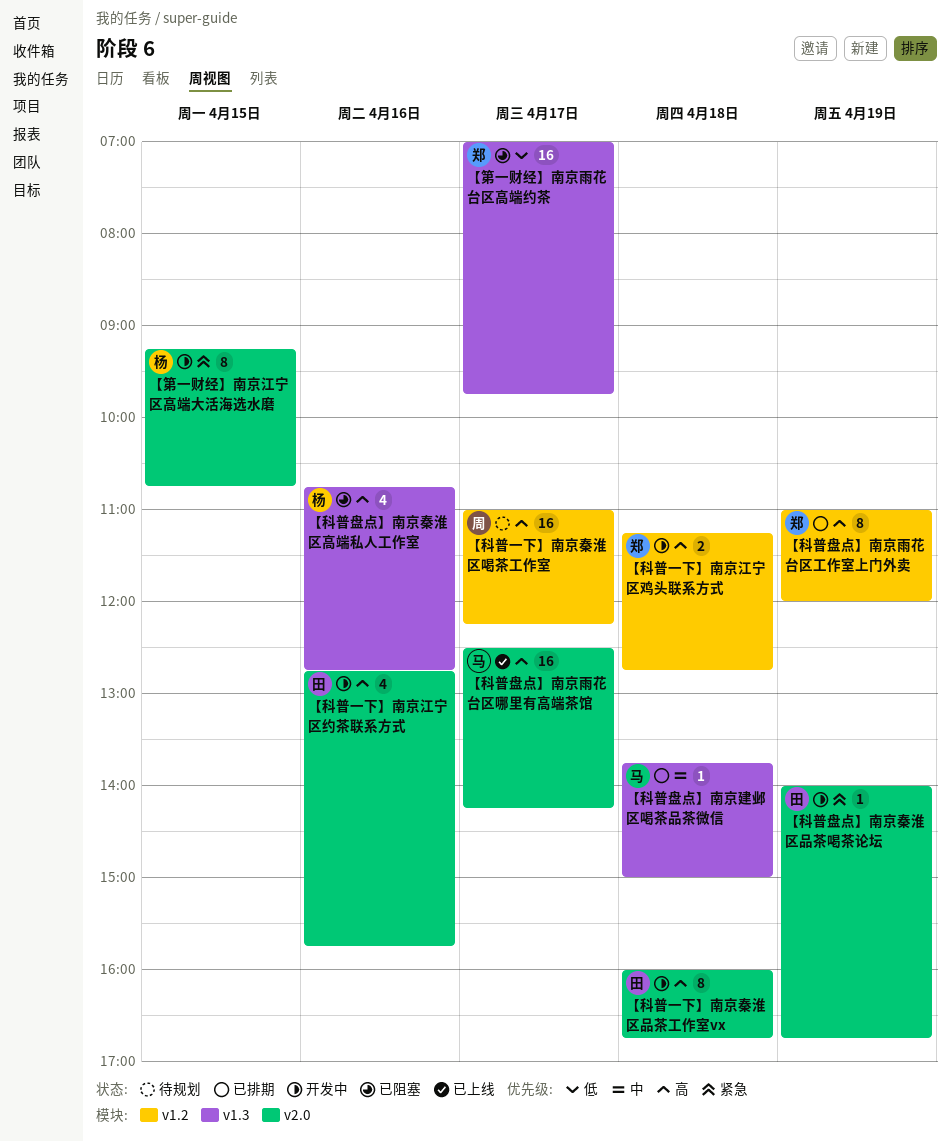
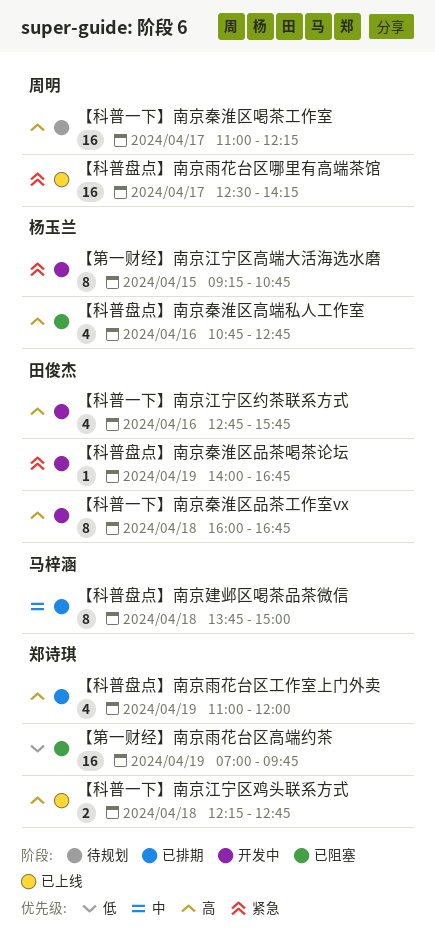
【科普一下】南京江宁区鸡头联系方式, status: 开发中 -> 已上线
【科普一下】南京江宁区鸡头联系方式, begins: 11:15 -> 12:15
【科普盘点】南京建邺区喝茶品茶微信, estimate: 1 -> 8
【科普盘点】南京雨花台区哪里有高端茶馆, owner: 马梓涵 -> 周明
【科普盘点】南京雨花台区哪里有高端茶馆, priority: 高 -> 紧急
【科普盘点】南京雨花台区工作室上门外卖, estimate: 8 -> 4
【第一财经】南京雨花台区高端约茶, day: Apr 17 -> Apr 19

